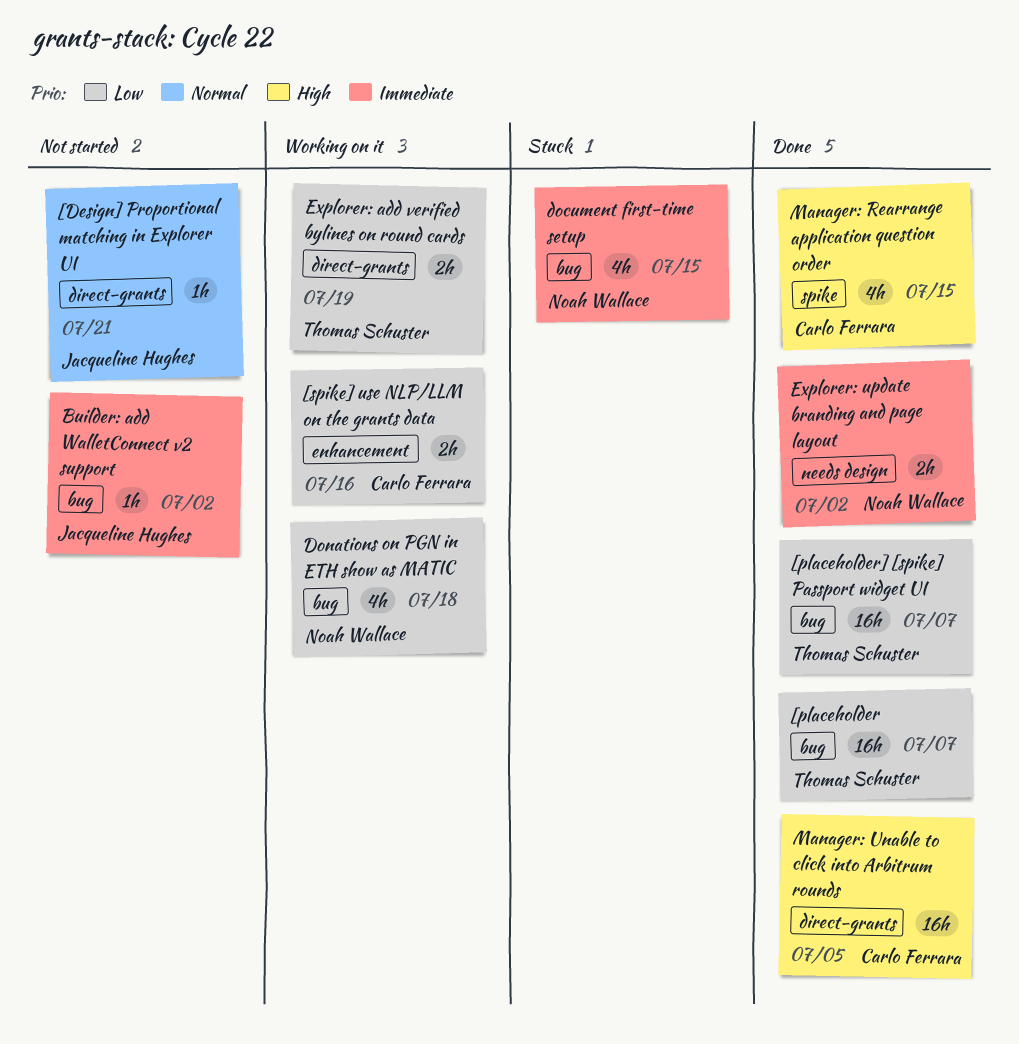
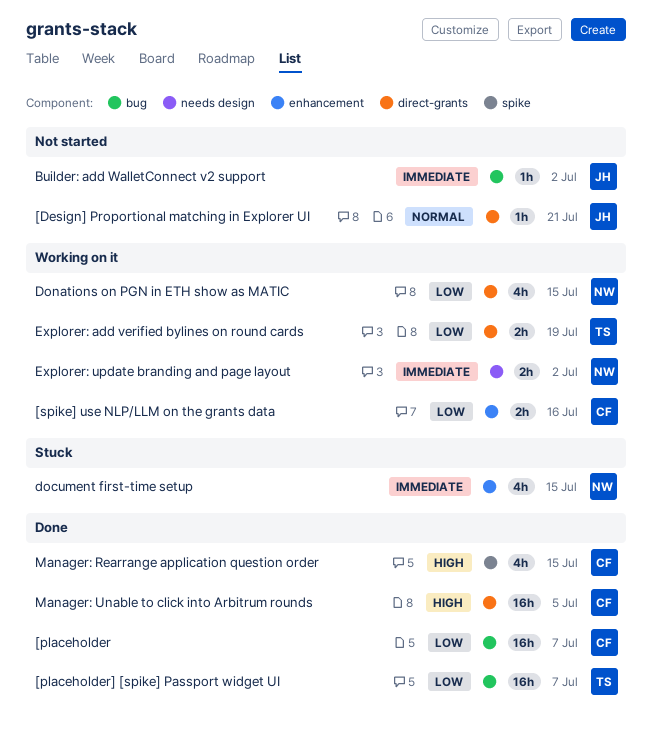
[placeholder, owner: Thomas Schuster -> Carlo Ferrara
document first-time setup, label: bug -> enhancement
Donations on PGN in ETH show as MATIC, label: bug -> direct-grants
Donations on PGN in ETH show as MATIC, due: Jul 18 -> Jul 15
Explorer: update branding and page layout, status: Done -> Working on it

